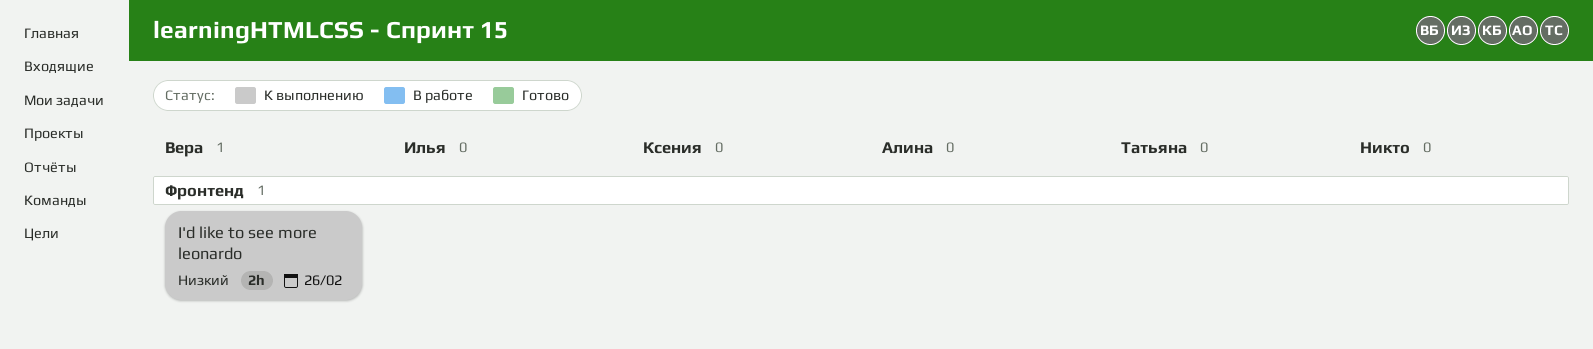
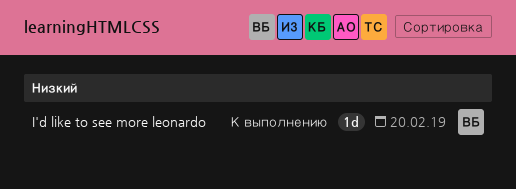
I'd like to see more leonardo, estimate: 2h -> 1d
I'd like to see more leonardo, due: Feb 26 -> Feb 20

